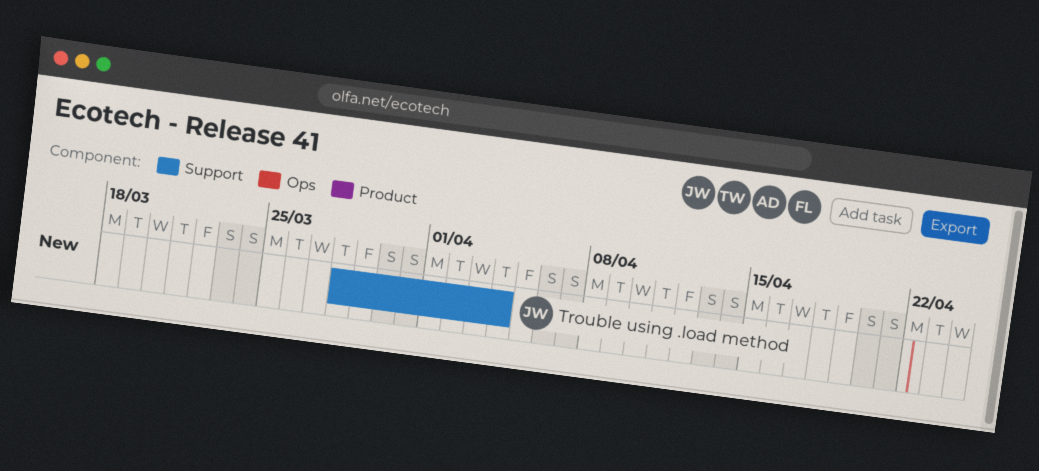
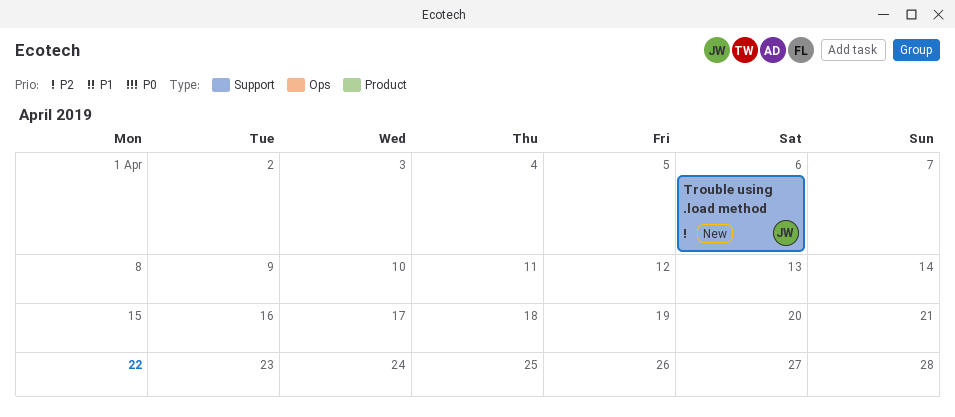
Trouble using .load method, due: Apr 4 -> Apr 6

